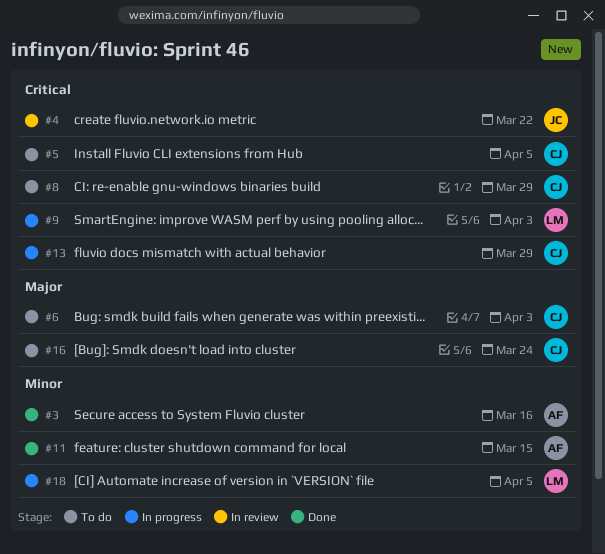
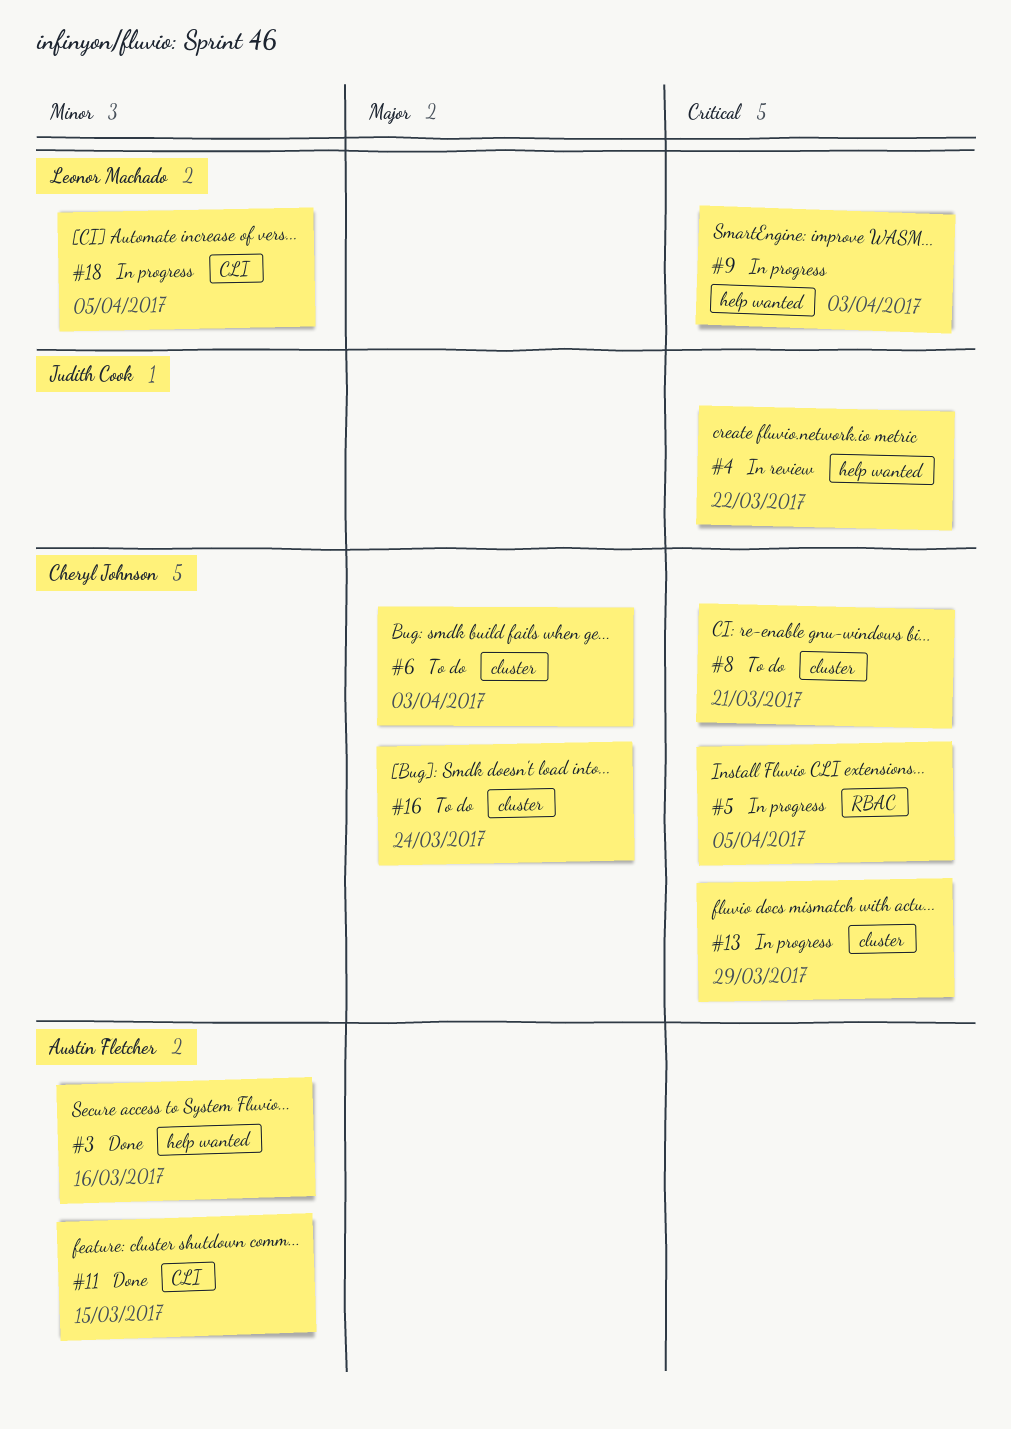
#5, status: To do -> In progress
#8, due: Mar 29 -> Mar 21

